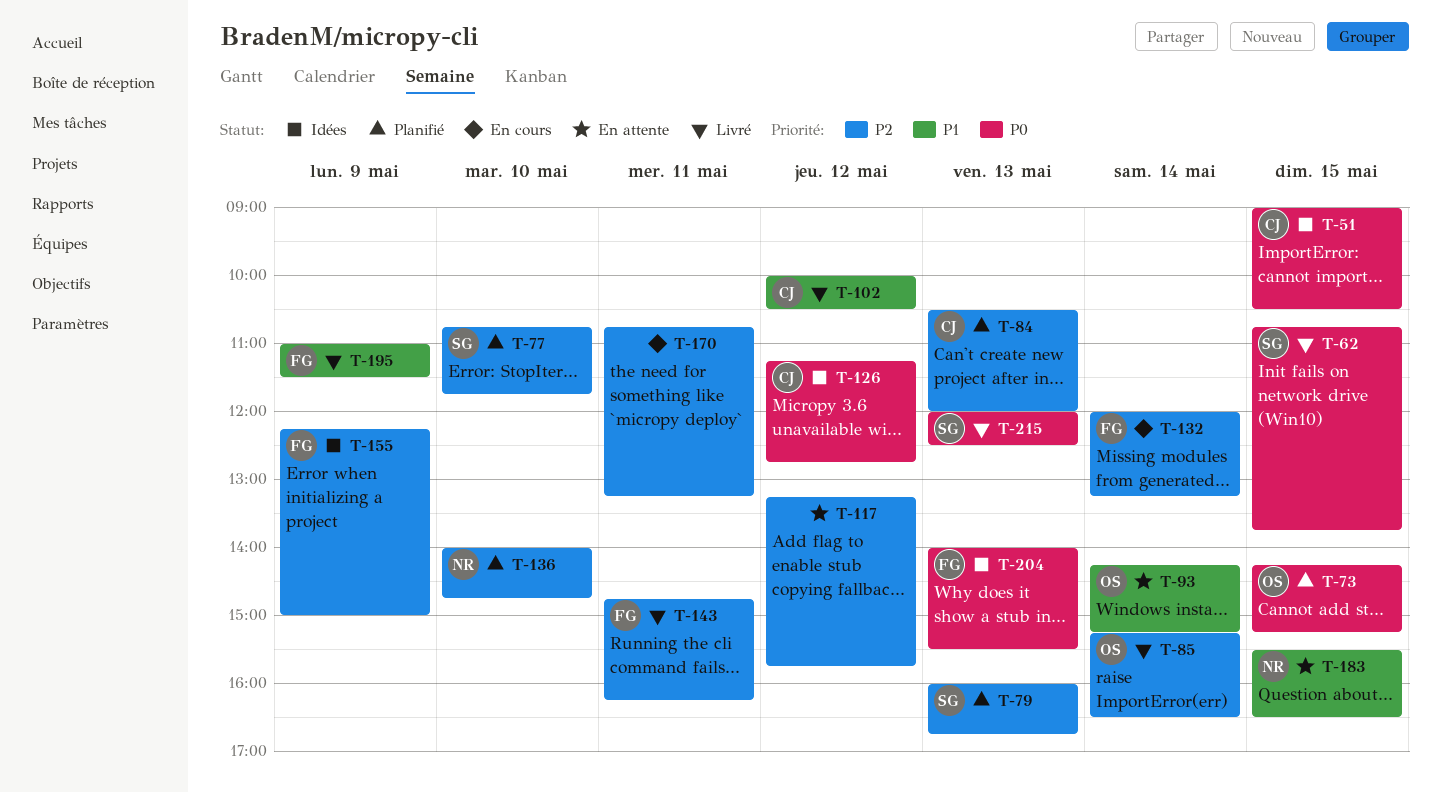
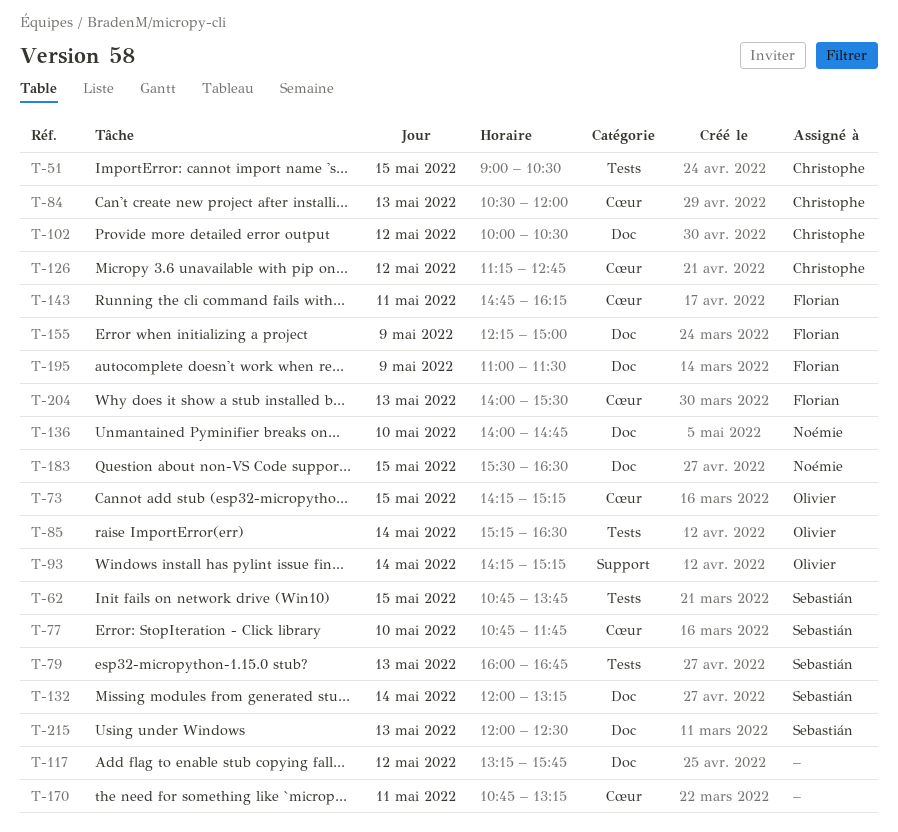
T-132, owner: Florian -> Sebastián

